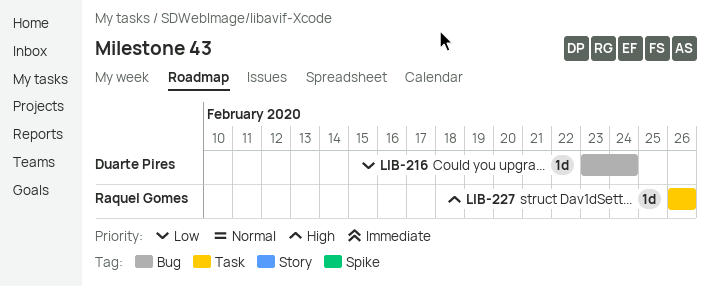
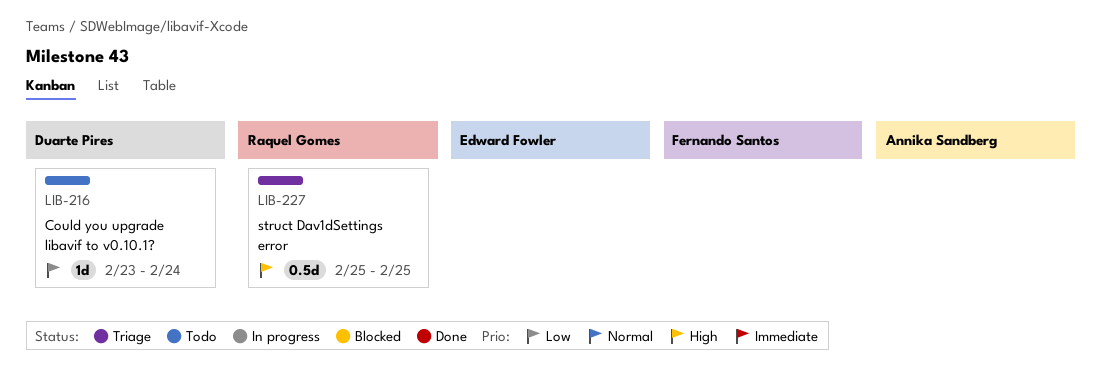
LIB-227, estimate: 1d -> 0.5d
LIB-227, start: Feb 26 -> Feb 25
LIB-227, due: Feb 26 -> Feb 25

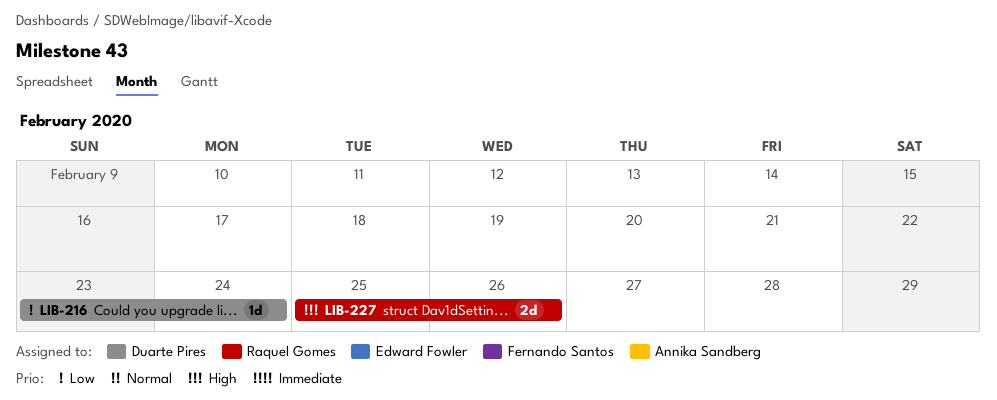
LIB-227, estimate: 0.5d -> 2d
LIB-227, due: Feb 25 -> Feb 26

